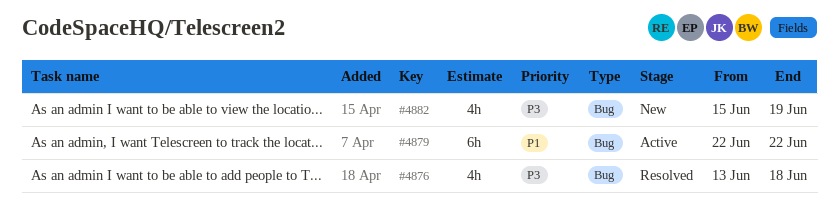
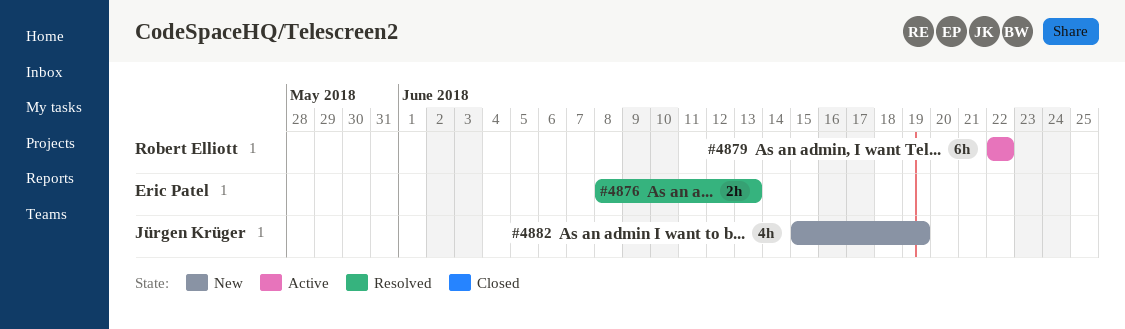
#4876, estimate: 4h -> 2h
#4876, start: Jun 13 -> Jun 8
#4876, due: Jun 18 -> Jun 13

